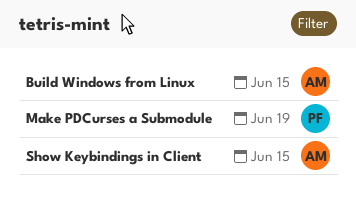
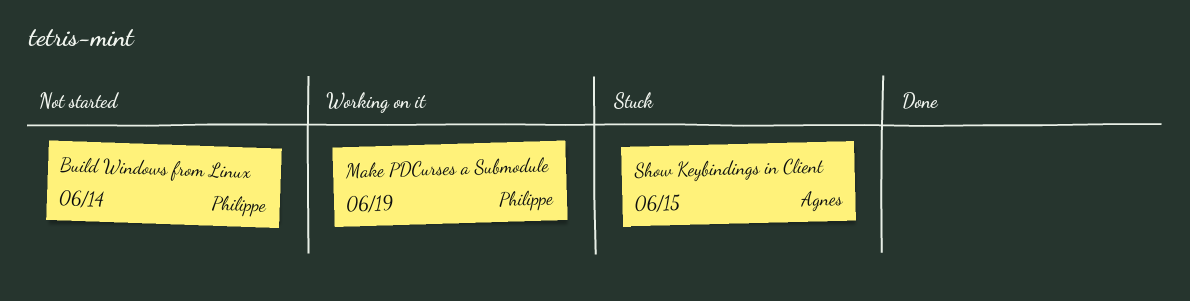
Build Windows from Linux, owner: Agnes -> Philippe
Build Windows from Linux, due: Jun 15 -> Jun 14

